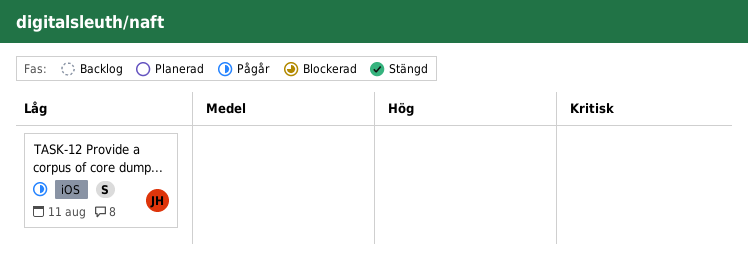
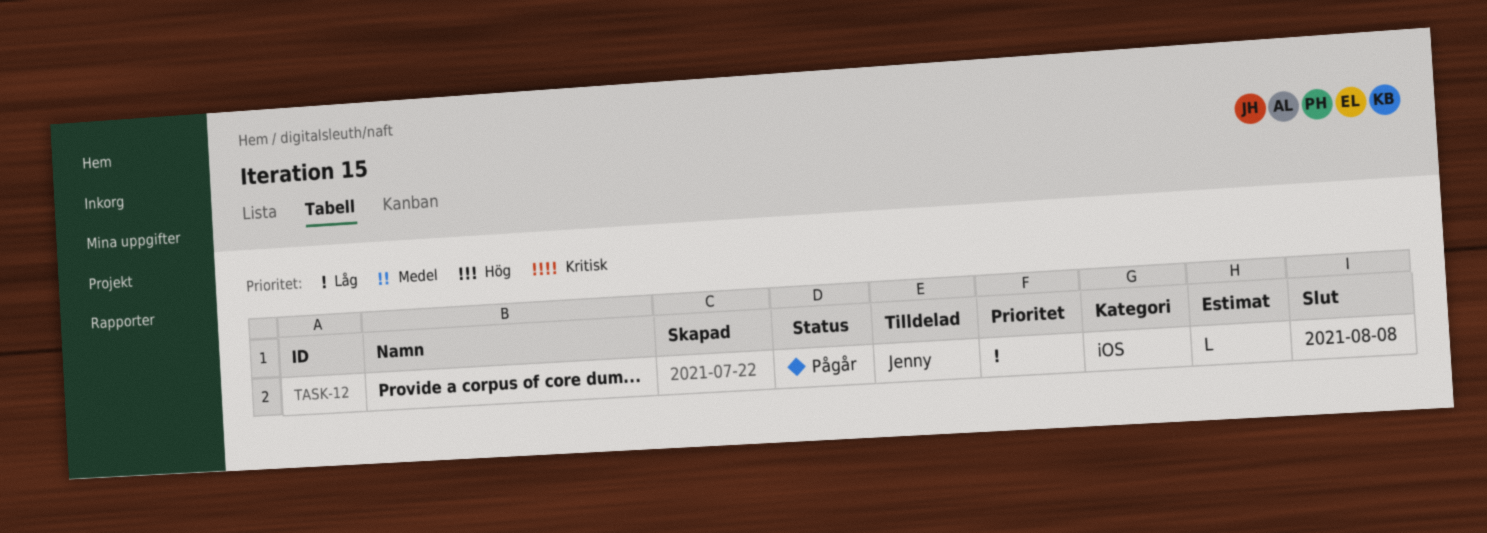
TASK-12, estimate: S -> L
TASK-12, due: Aug 11 -> Aug 8

